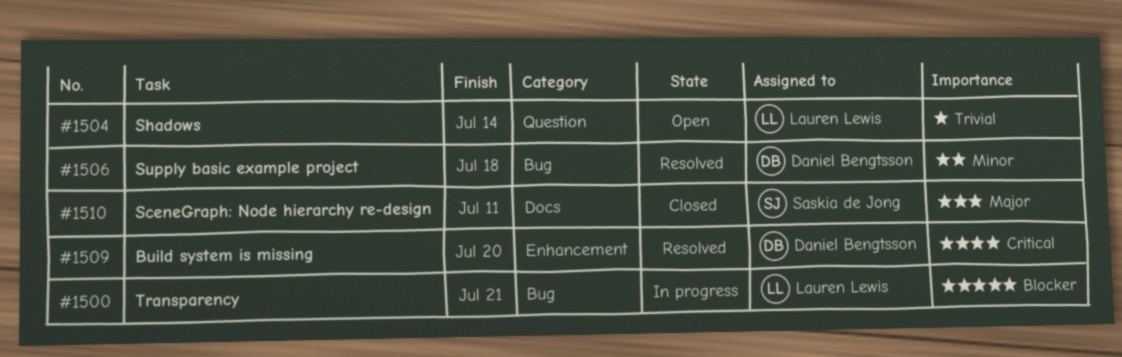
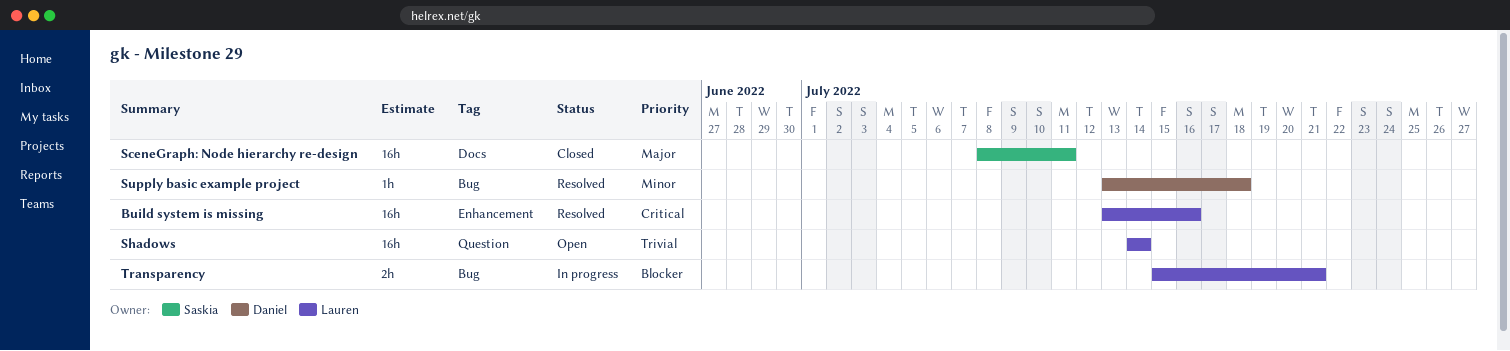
Build system is missing, owner: Daniel Bengtsson -> Lauren Lewis
Build system is missing, due: Jul 20 -> Jul 16

